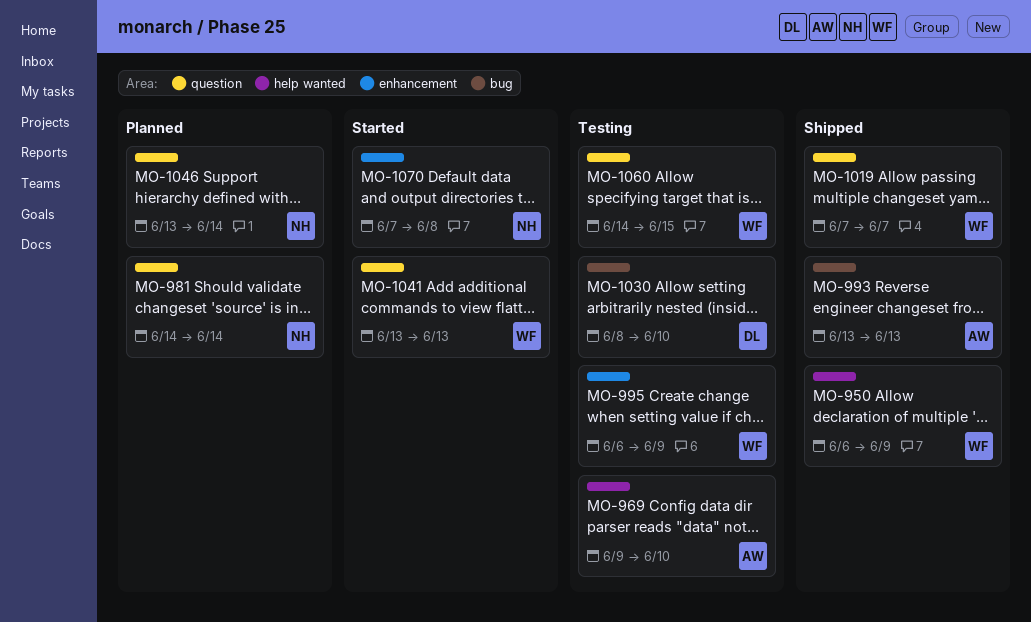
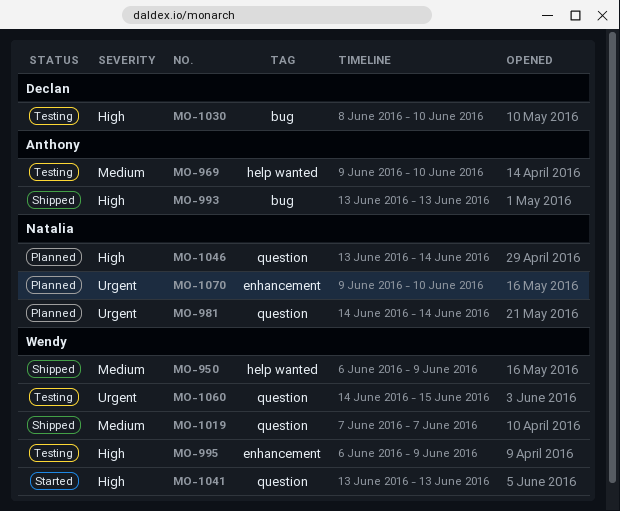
MO-1070, status: Started -> Planned
MO-1070, start: Jun 7 -> Jun 9
MO-1070, due: Jun 8 -> Jun 10

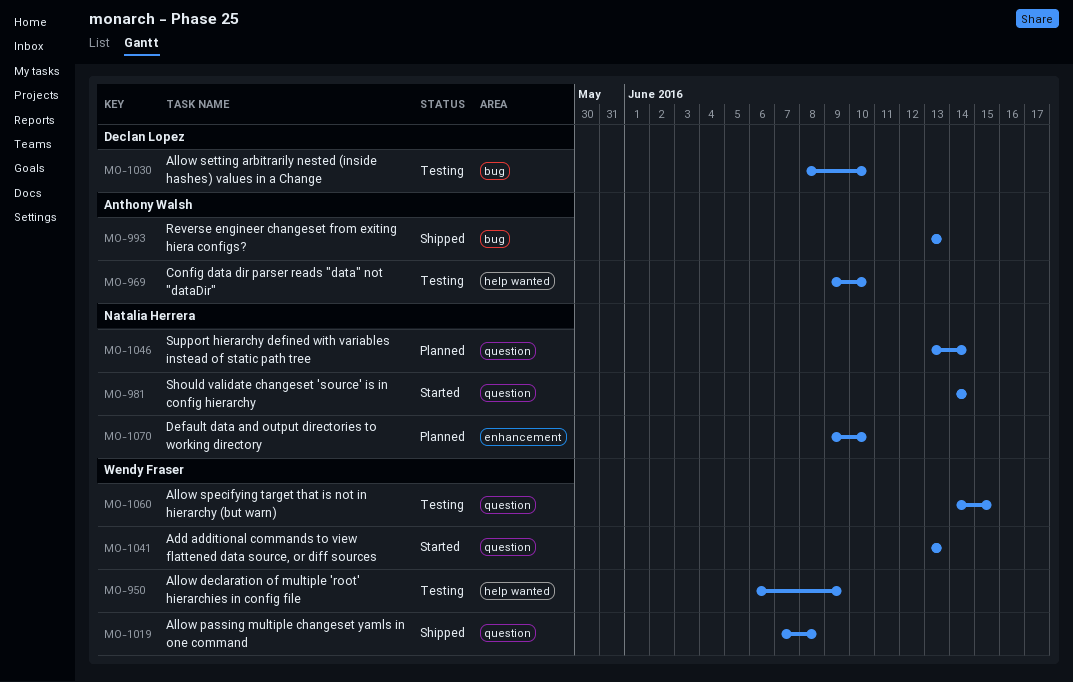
MO-950, status: Shipped -> Testing
MO-981, status: Planned -> Started
MO-995: present -> none
MO-1019, due: Jun 7 -> Jun 8

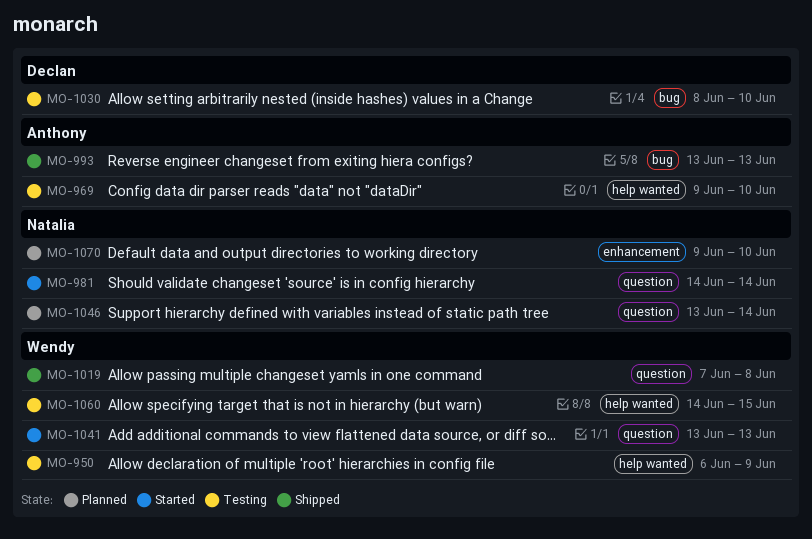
MO-1060, label: question -> help wanted

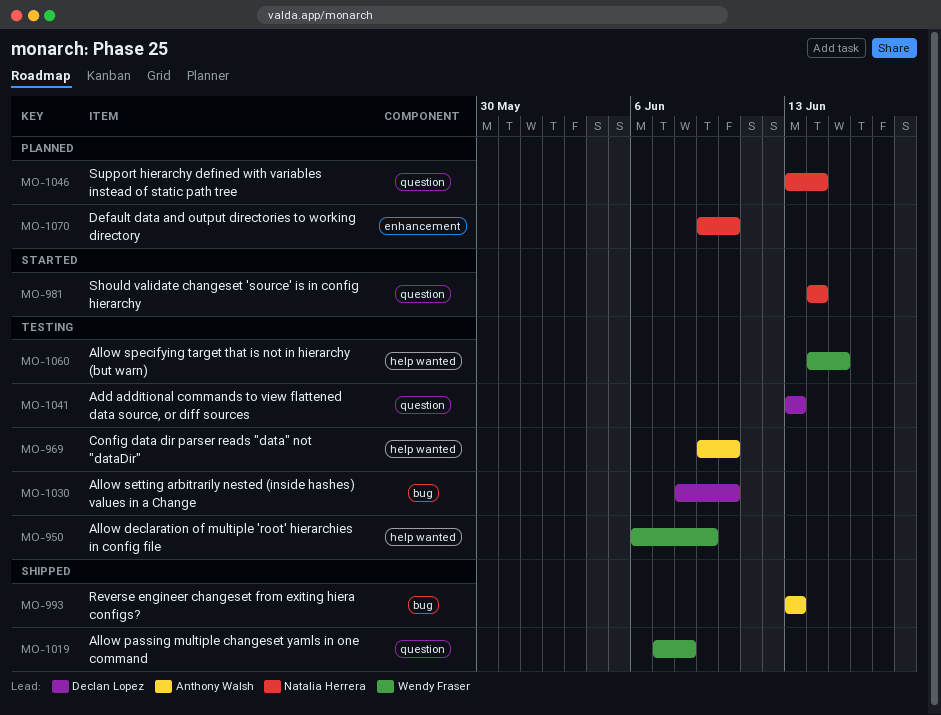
MO-1041, status: Started -> Testing
MO-1041, owner: Wendy Fraser -> Declan Lopez

